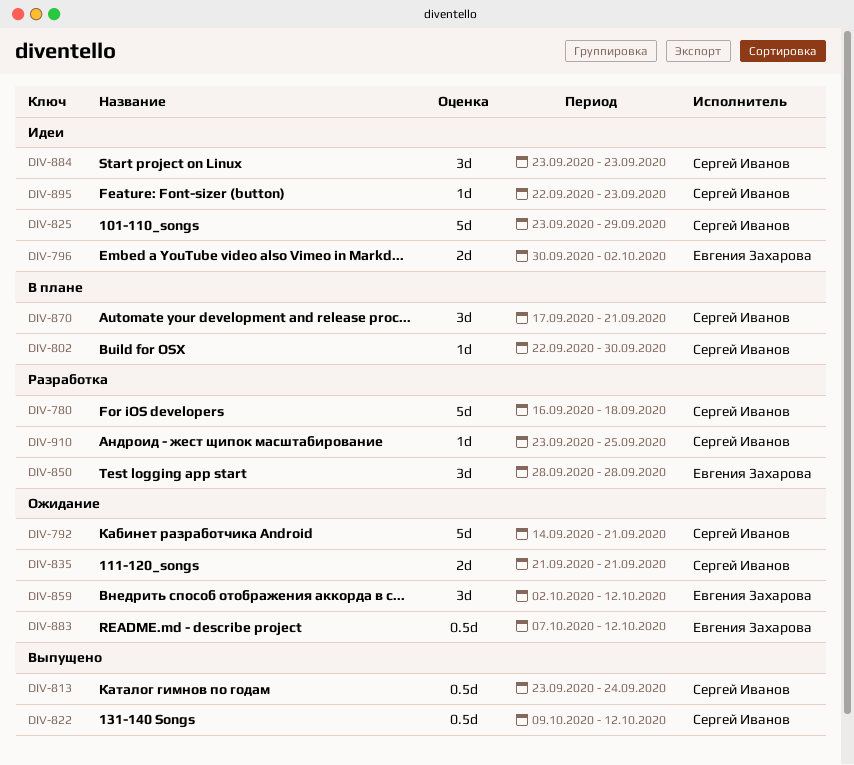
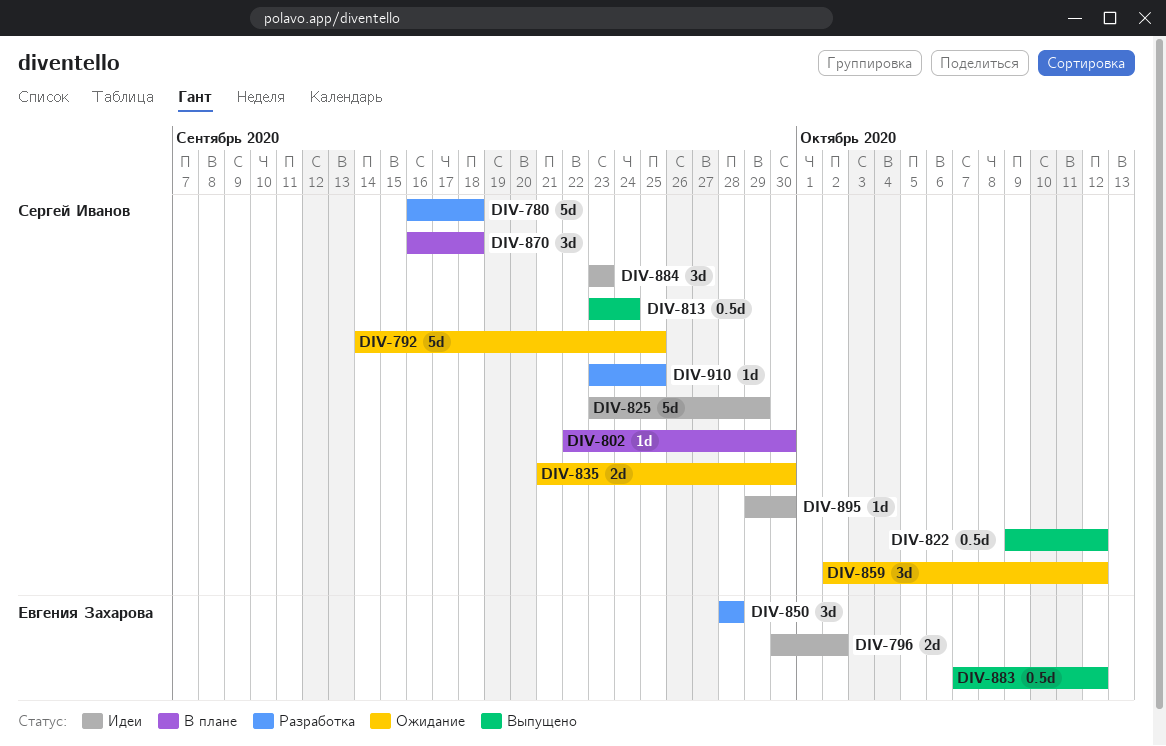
DIV-792, due: Sep 21 -> Sep 25
DIV-835, due: Sep 21 -> Sep 30
DIV-859, owner: Евгения Захарова -> Сергей Иванов
DIV-870, start: Sep 17 -> Sep 16
DIV-870, due: Sep 21 -> Sep 18
DIV-883, status: Ожидание -> Выпущено
DIV-895, start: Sep 22 -> Sep 29
DIV-895, due: Sep 23 -> Sep 30

